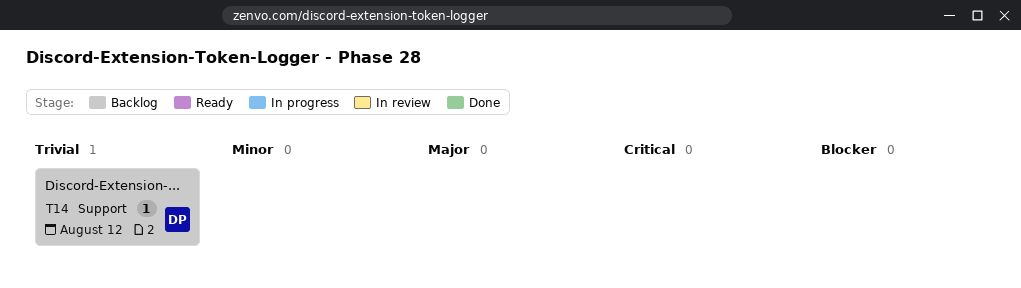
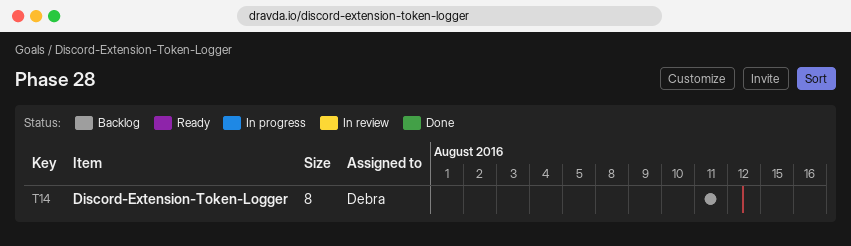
T14, estimate: 1 -> 8
T14, due: Aug 12 -> Aug 11

